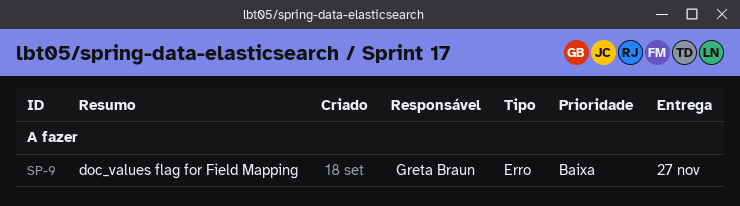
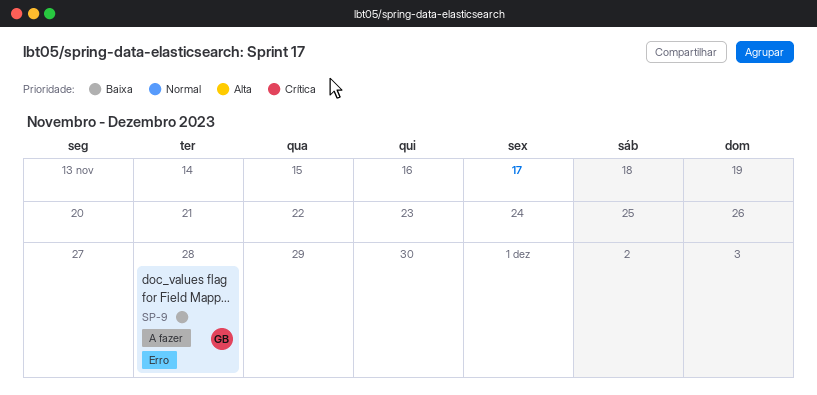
SP-9, due: Nov 27 -> Nov 28

